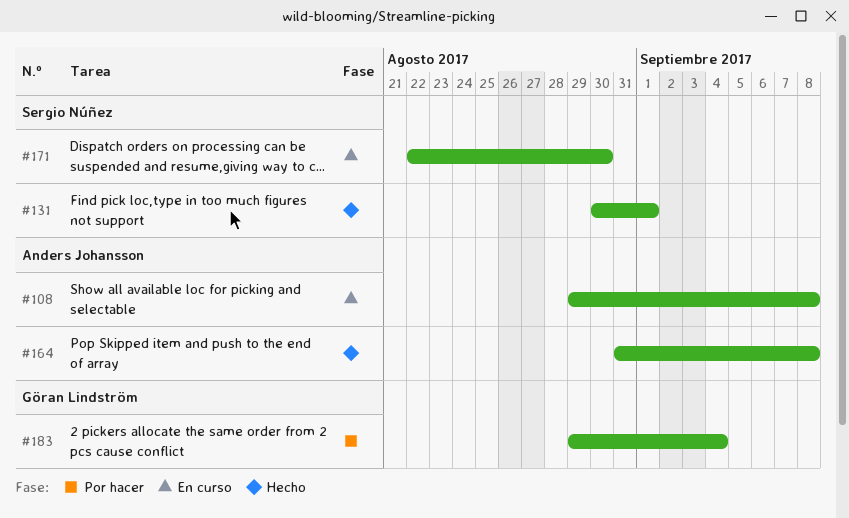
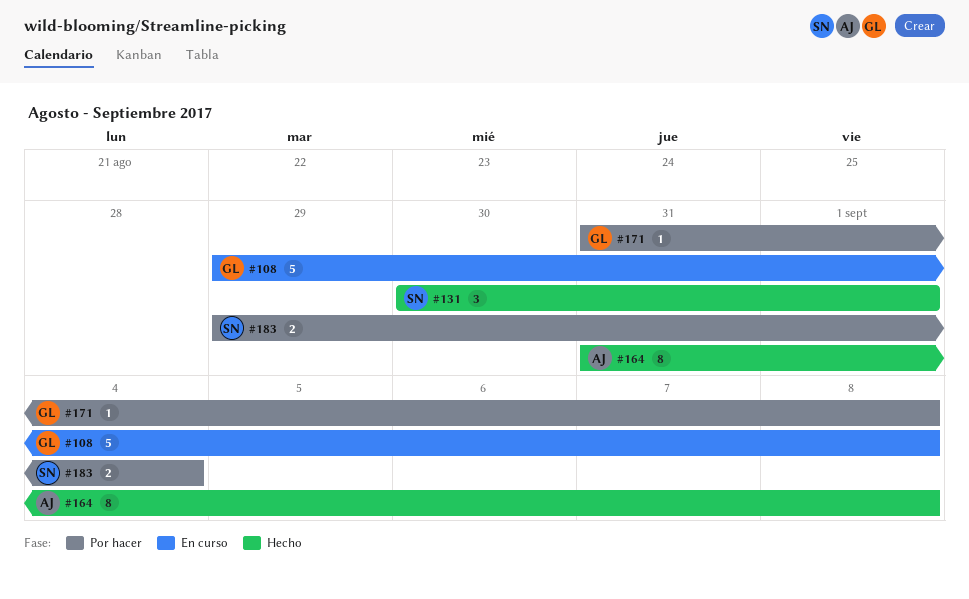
#108, owner: Anders Johansson -> Göran Lindström
#171, status: En curso -> Por hacer
#171, owner: Sergio Núñez -> Göran Lindström
#171, start: Aug 22 -> Aug 31
#171, due: Aug 30 -> Sep 8
#183, owner: Göran Lindström -> Sergio Núñez

